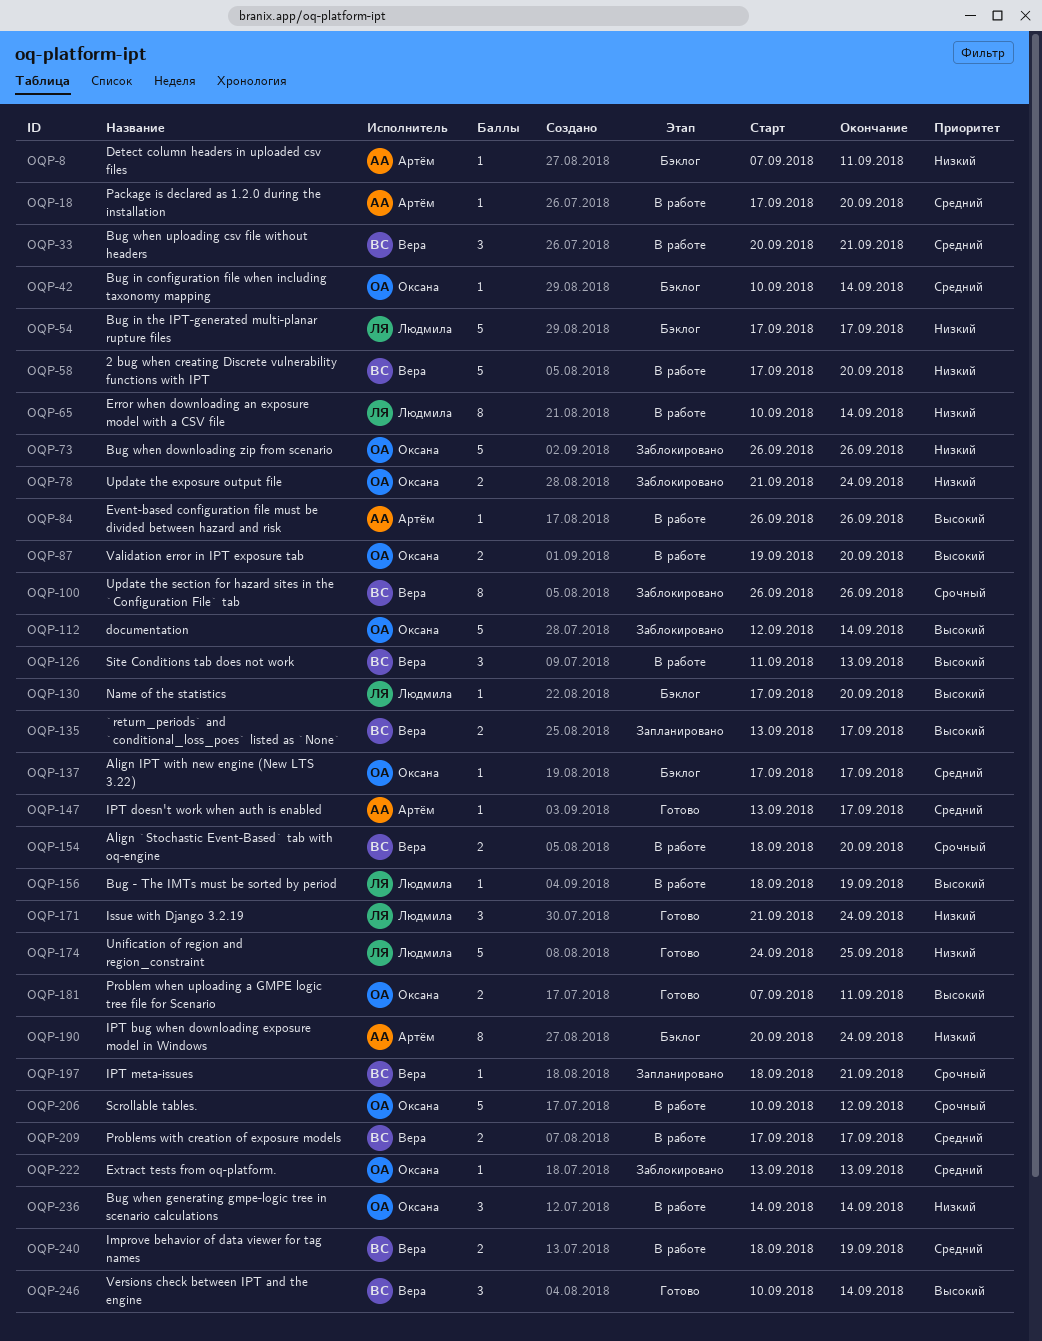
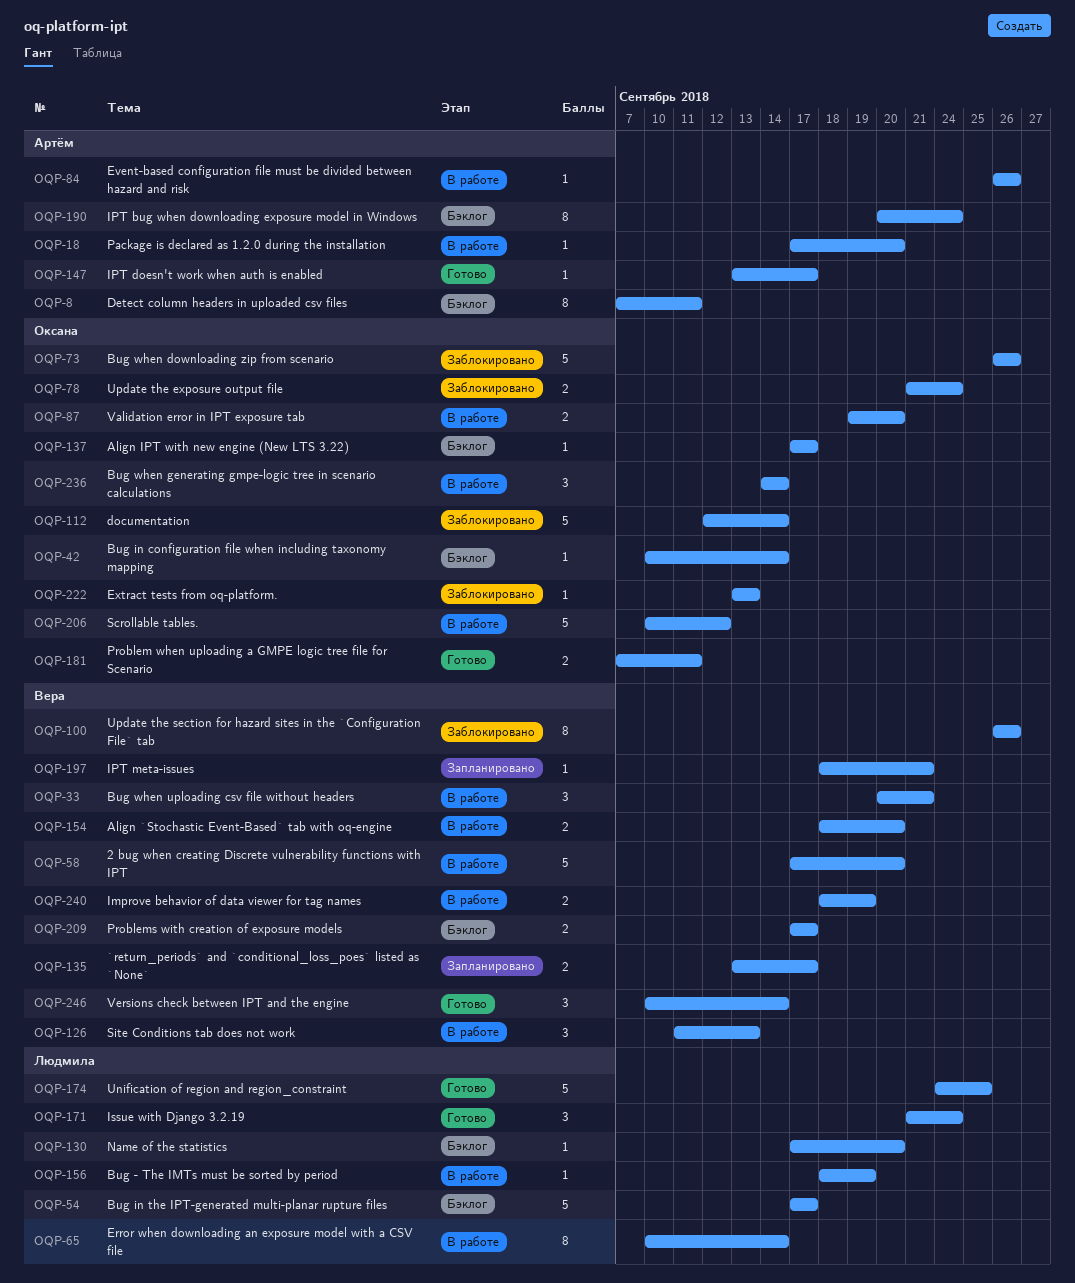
OQP-8, estimate: 1 -> 8
OQP-209, status: В работе -> Бэклог

